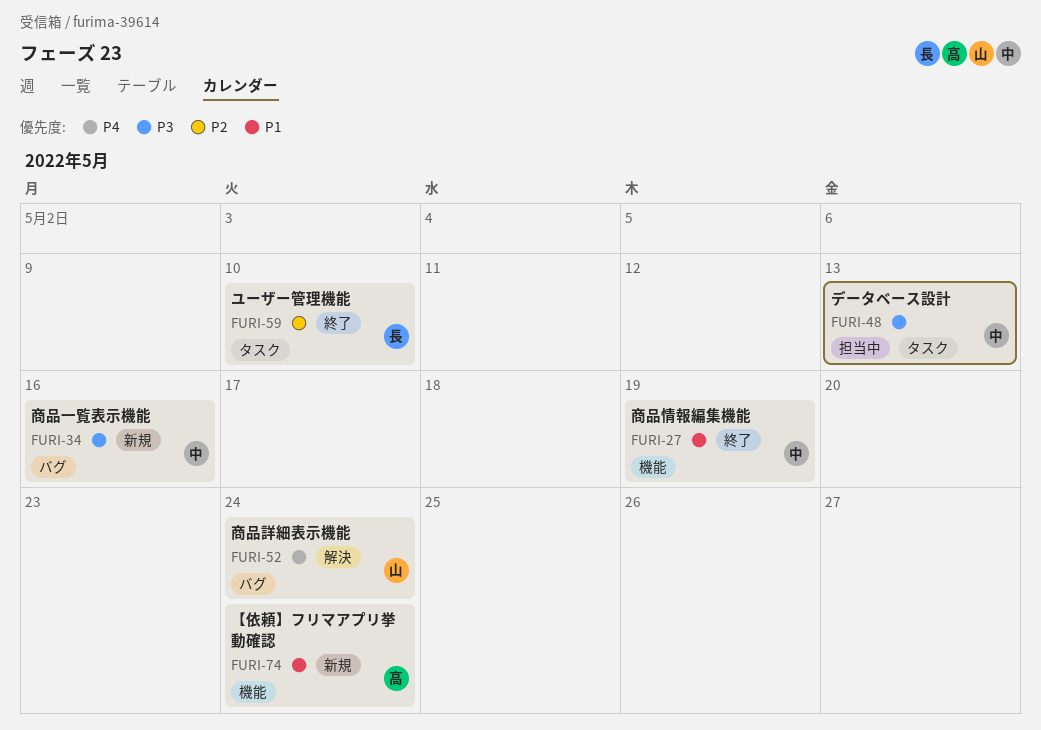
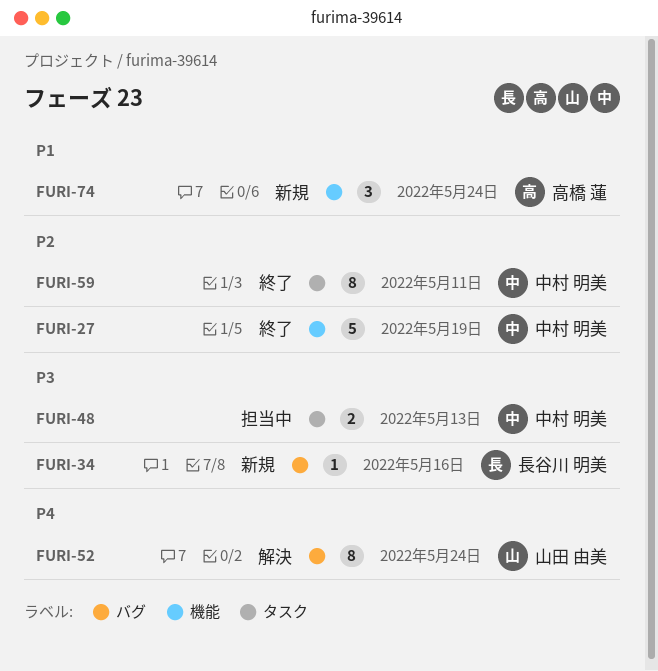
FURI-27, priority: P1 -> P2
FURI-34, owner: 中村 明美 -> 長谷川 明美
FURI-59, owner: 長谷川 明美 -> 中村 明美
FURI-59, due: May 10 -> May 11

